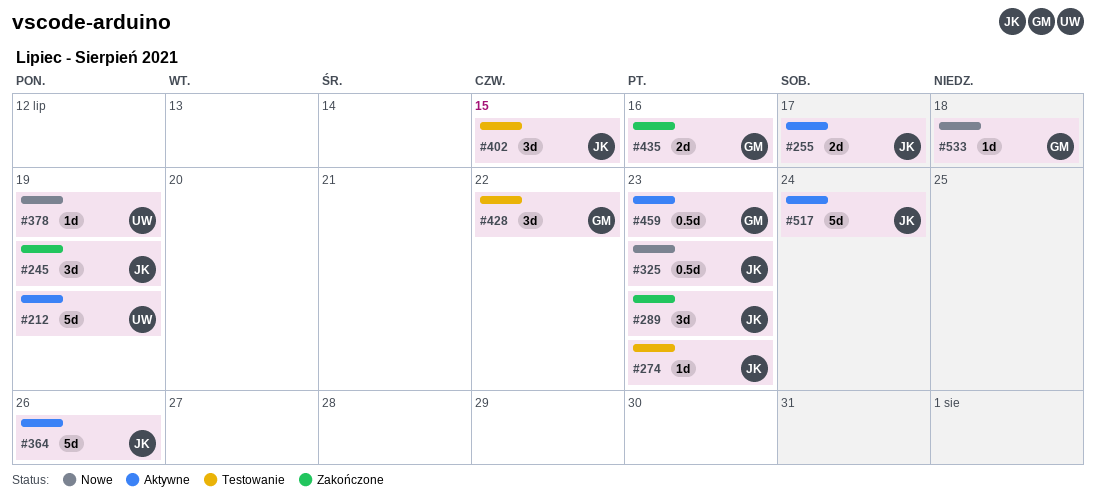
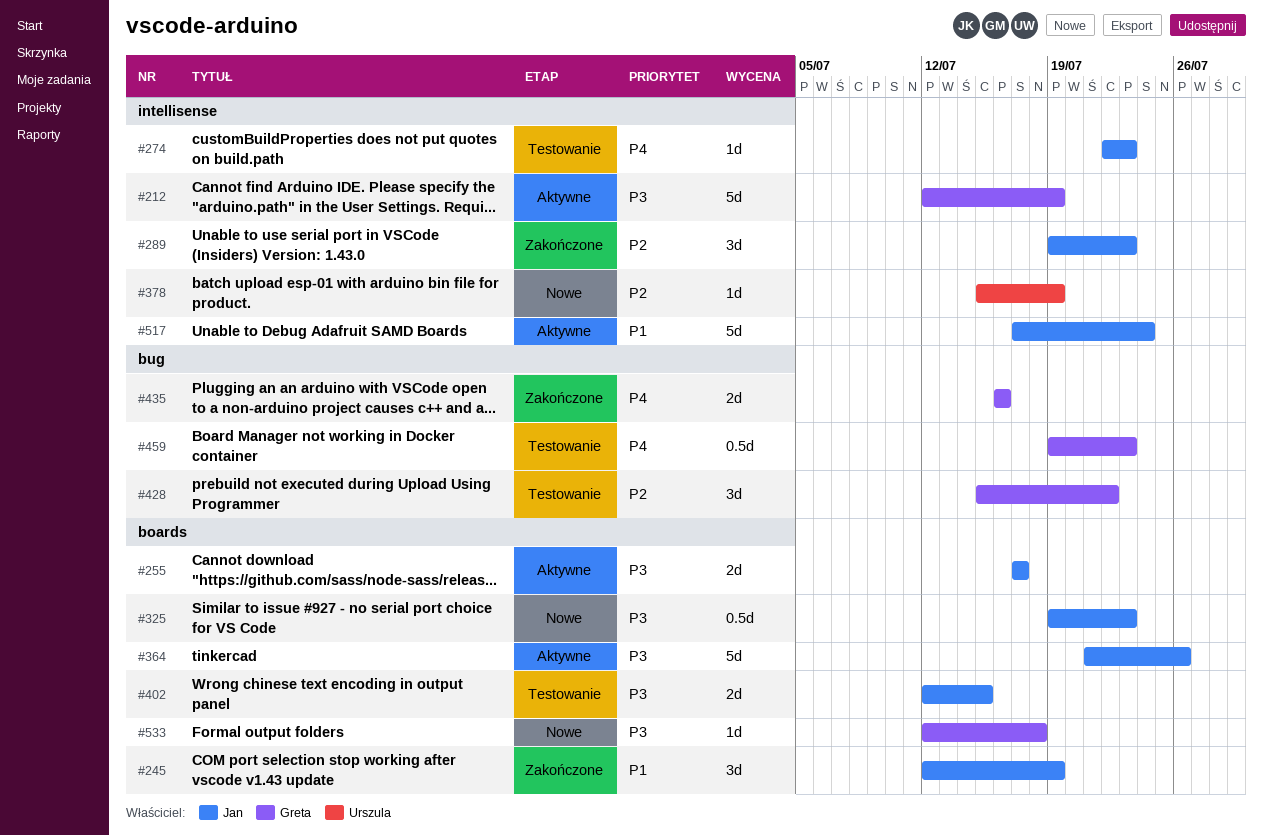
#212, owner: Urszula -> Greta
#402, estimate: 3d -> 2d
#459, status: Aktywne -> Testowanie

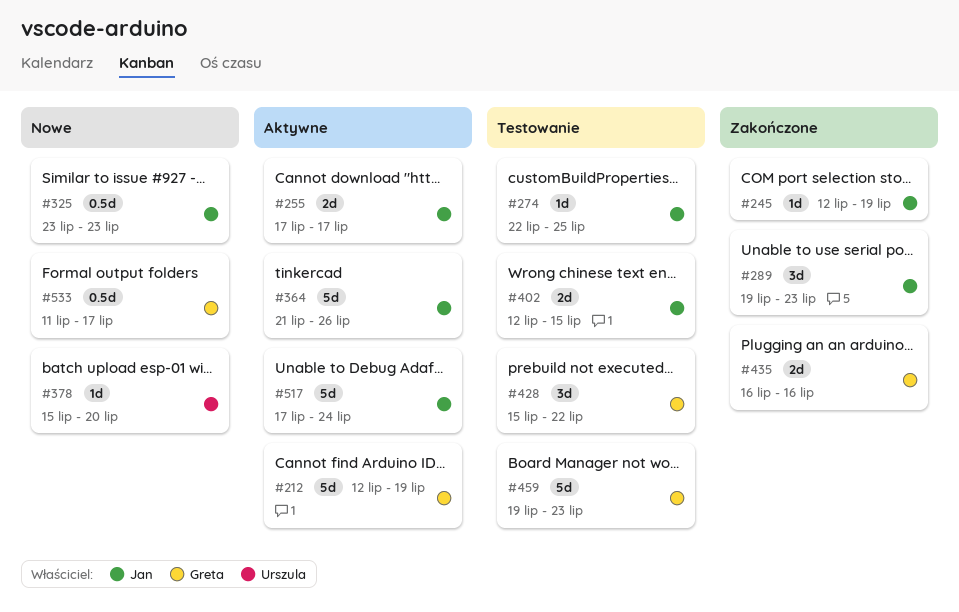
#245, estimate: 3d -> 1d
#274, due: Jul 23 -> Jul 25
#325, start: Jul 19 -> Jul 23
#378, due: Jul 19 -> Jul 20
#459, estimate: 0.5d -> 5d
#533, estimate: 1d -> 0.5d
#533, start: Jul 12 -> Jul 11
#533, due: Jul 18 -> Jul 17

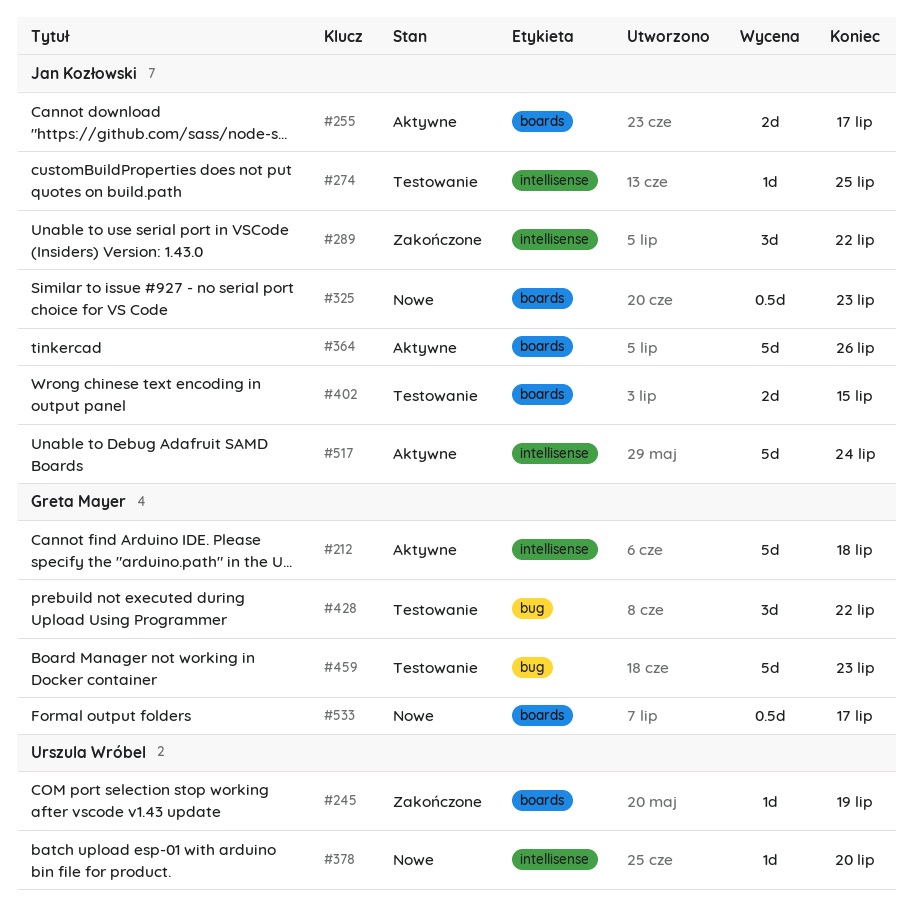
#212, due: Jul 19 -> Jul 18
#245, owner: Jan Kozłowski -> Urszula Wróbel
#289, due: Jul 23 -> Jul 22
#435: present -> none

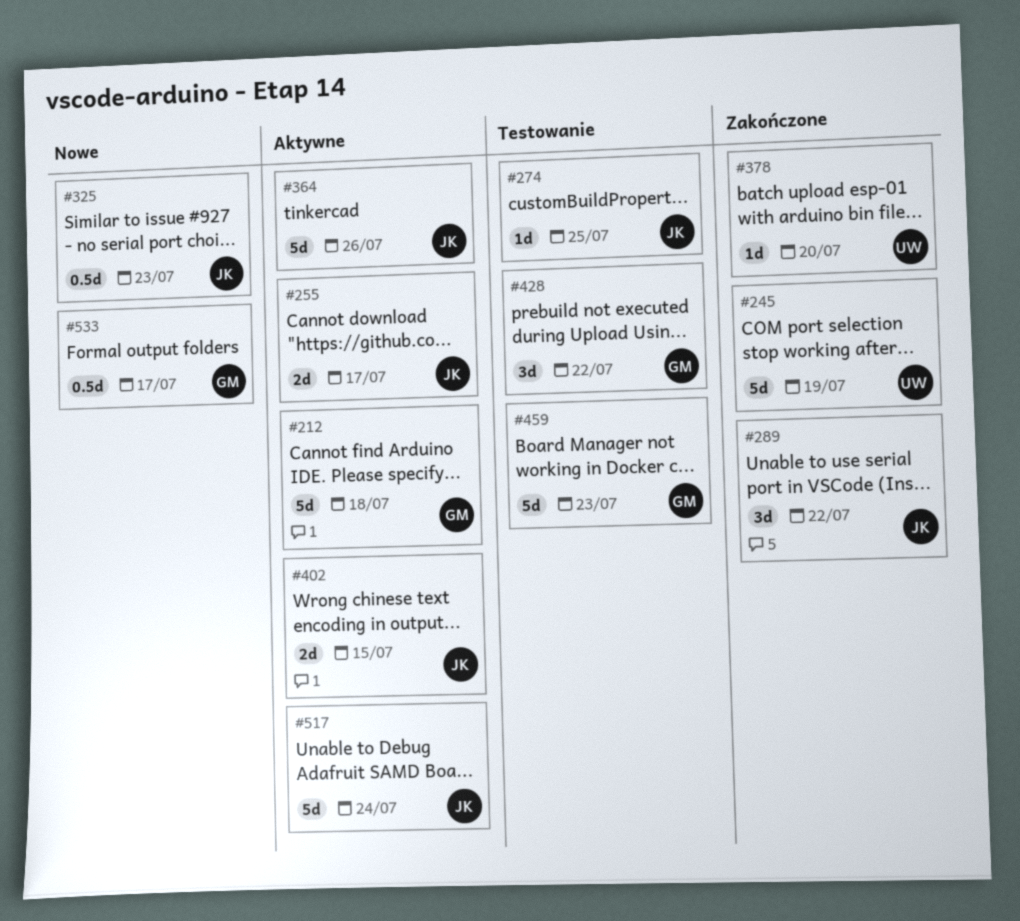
#245, estimate: 1d -> 5d
#378, status: Nowe -> Zakończone
#402, status: Testowanie -> Aktywne

